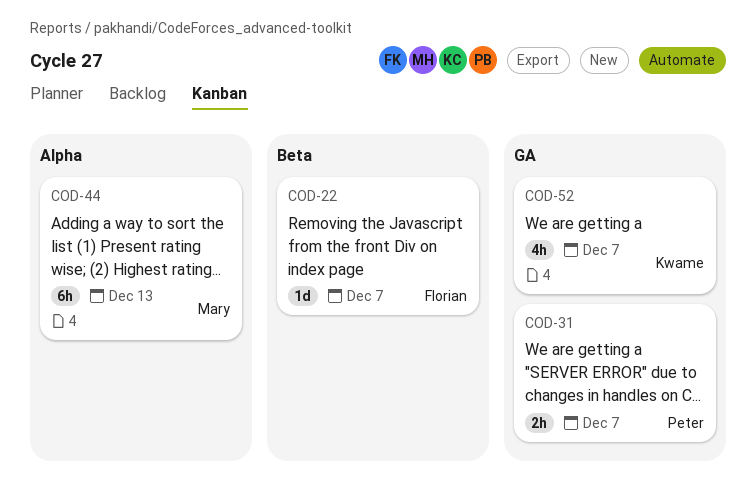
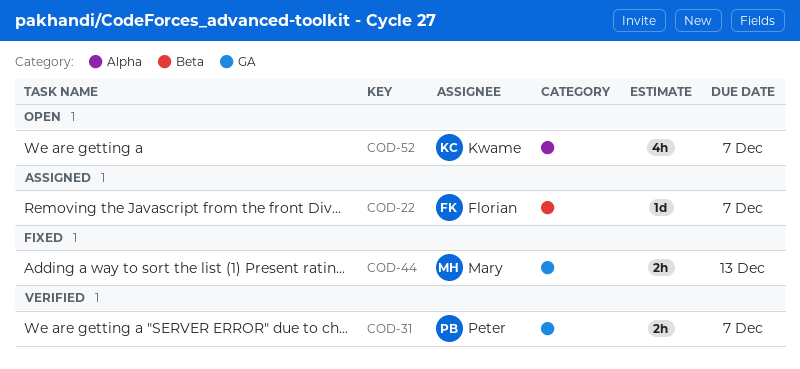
COD-44, label: Alpha -> GA
COD-44, estimate: 6h -> 2h
COD-52, label: GA -> Alpha

